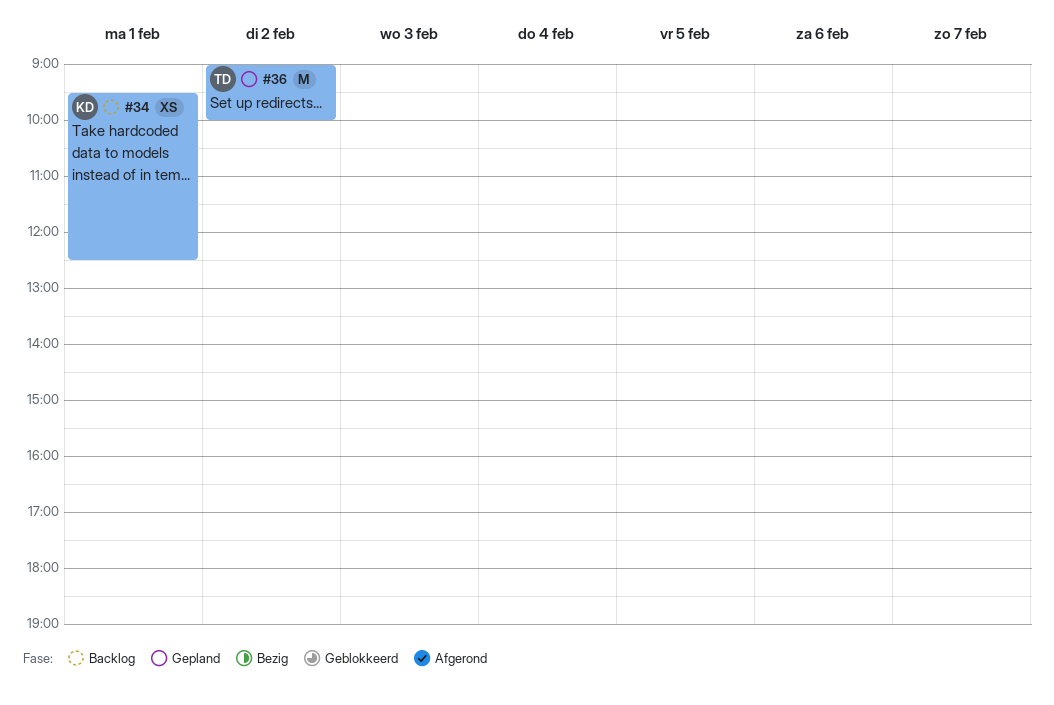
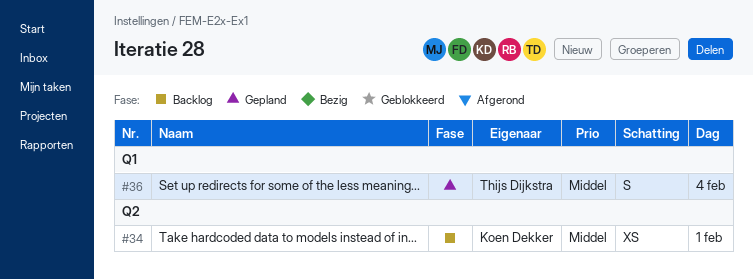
#36, estimate: M -> S
#36, day: Feb 2 -> Feb 4

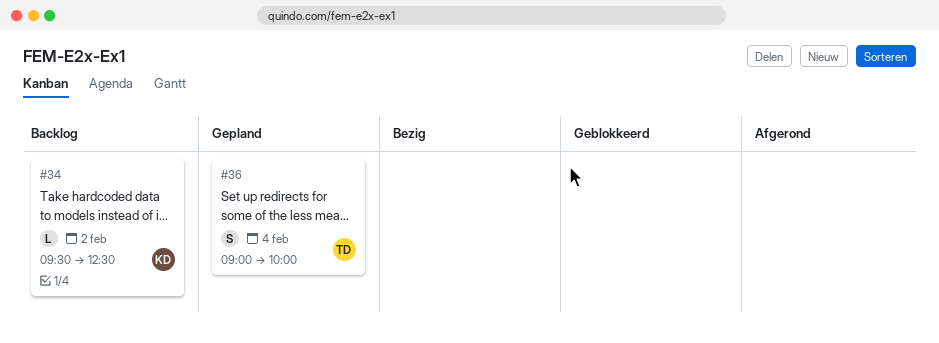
#34, estimate: XS -> L
#34, day: Feb 1 -> Feb 2

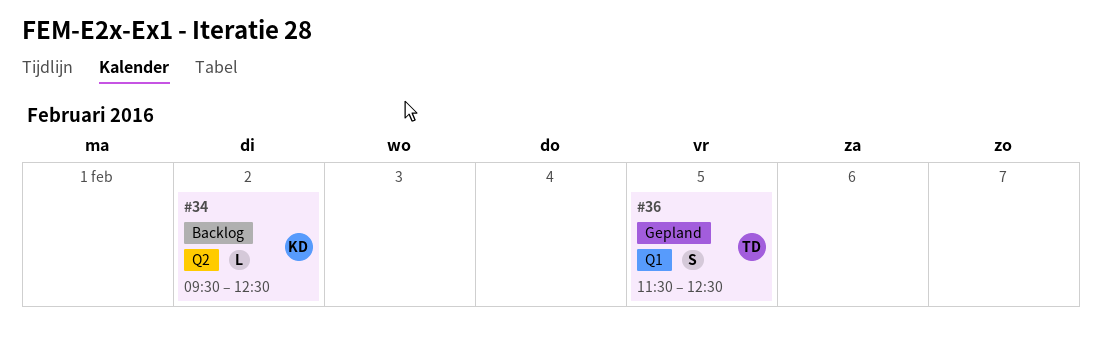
#36, day: Feb 4 -> Feb 5
#36, begins: 09:00 -> 11:30
#36, ends: 10:00 -> 12:30

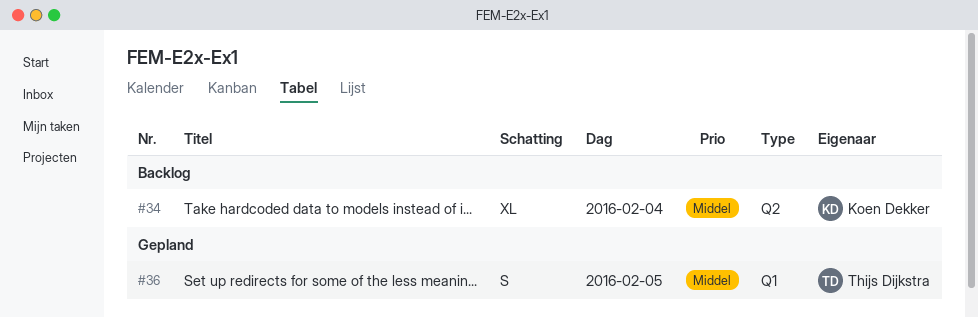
#34, estimate: L -> XL
#34, day: Feb 2 -> Feb 4

